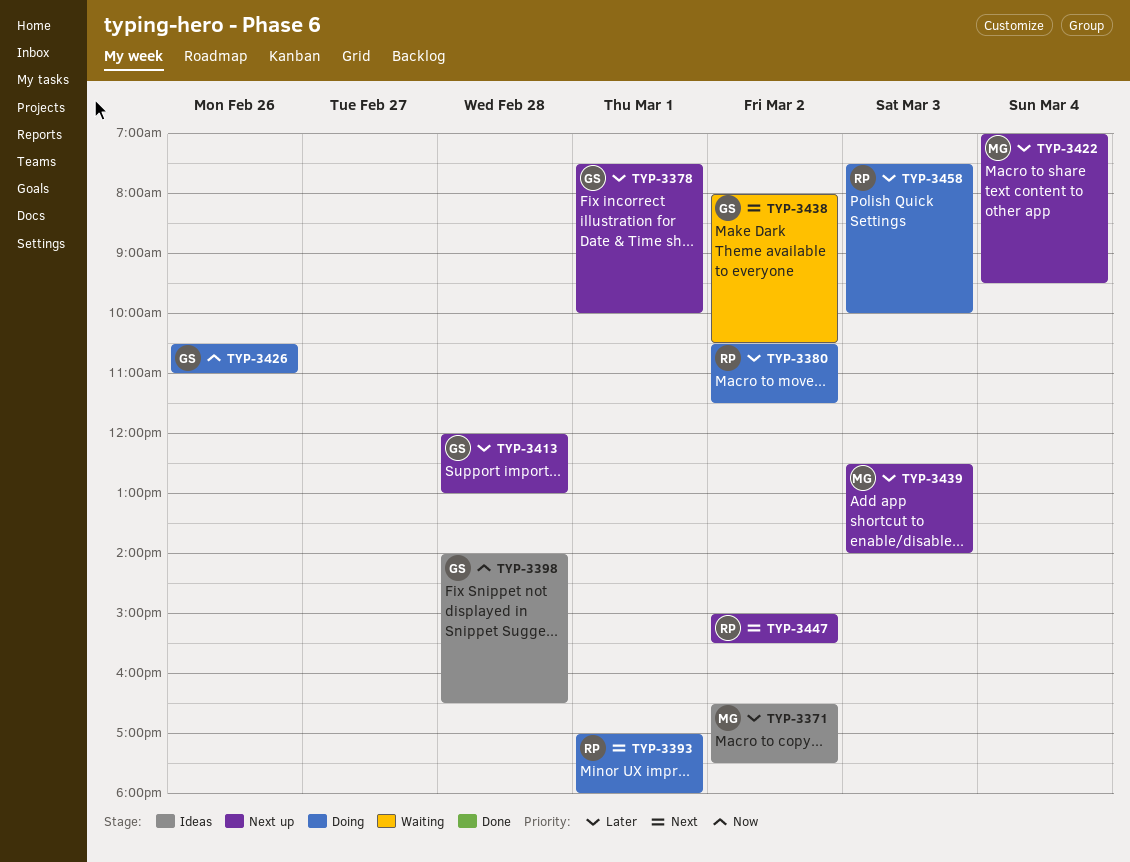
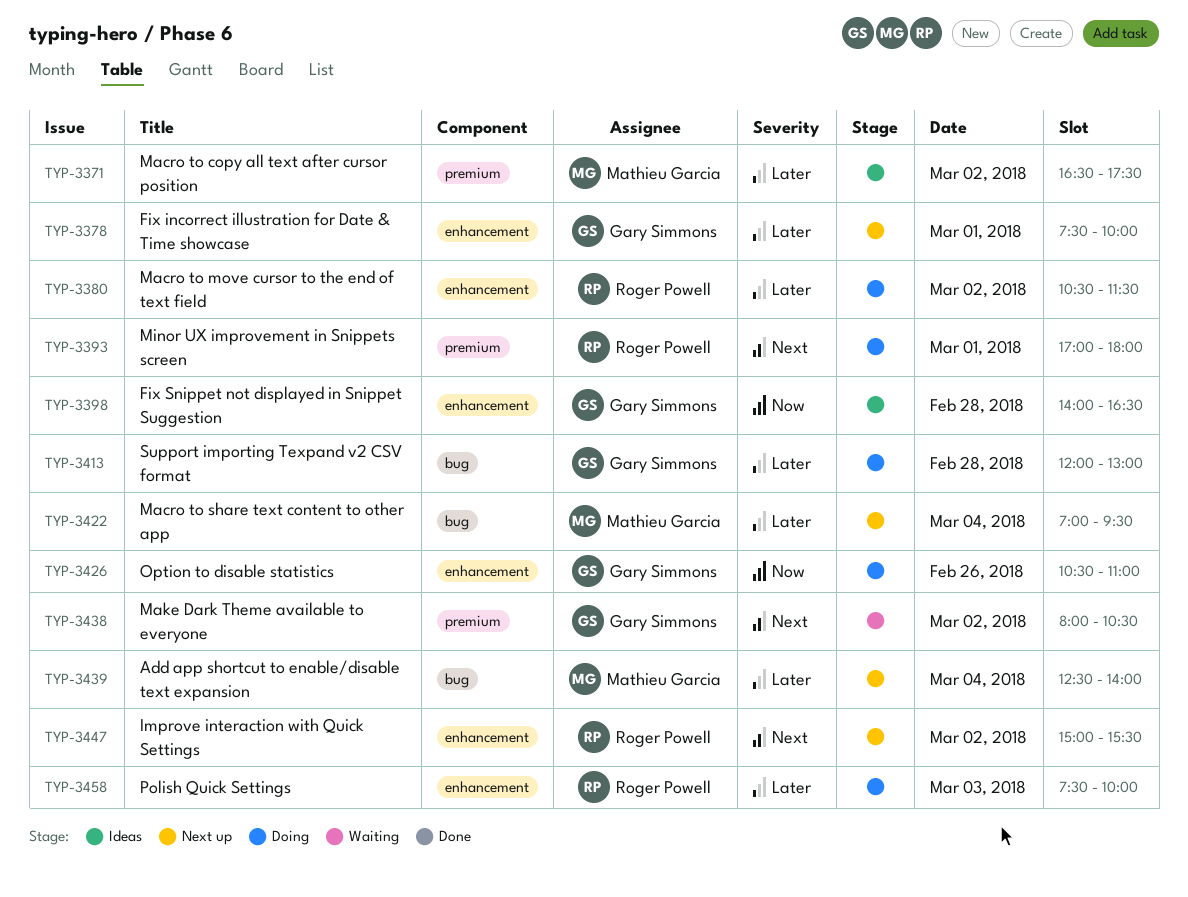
TYP-3413, status: Next up -> Doing
TYP-3439, day: Mar 3 -> Mar 4

